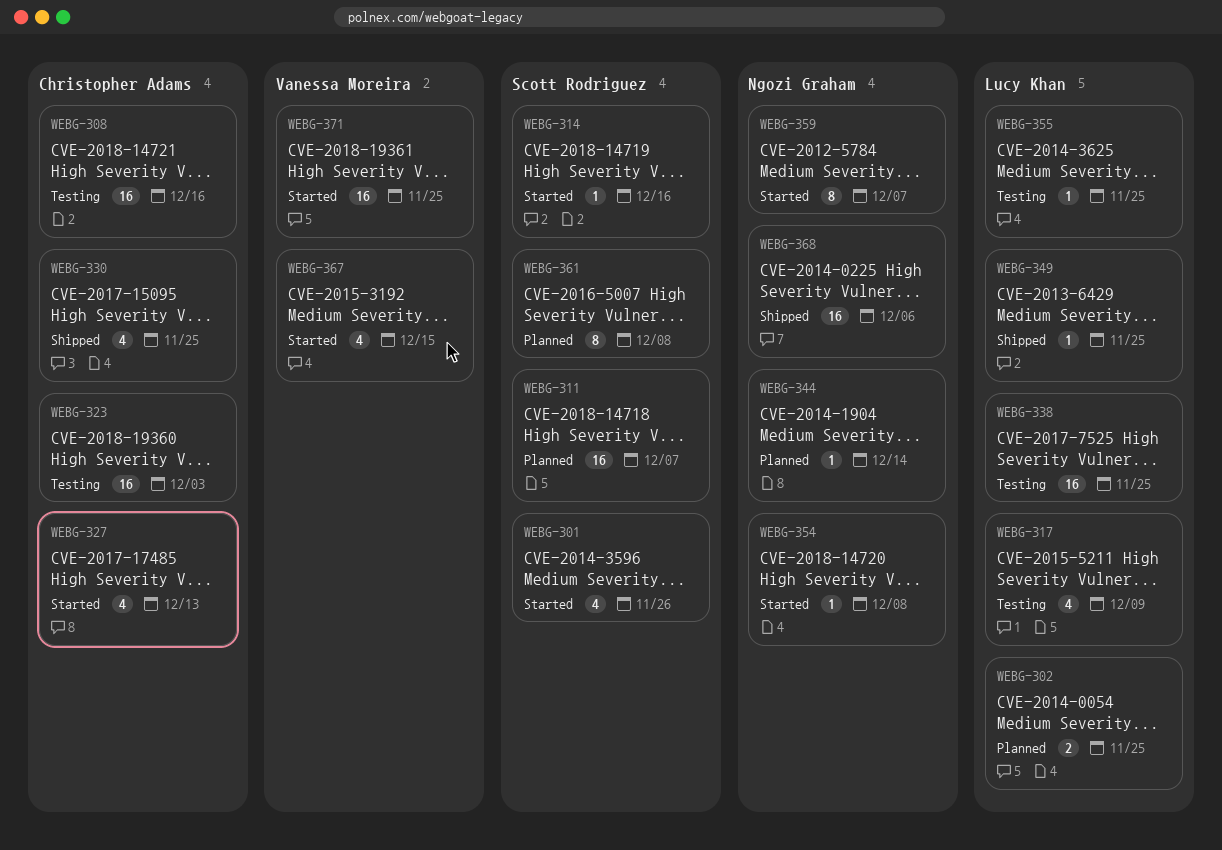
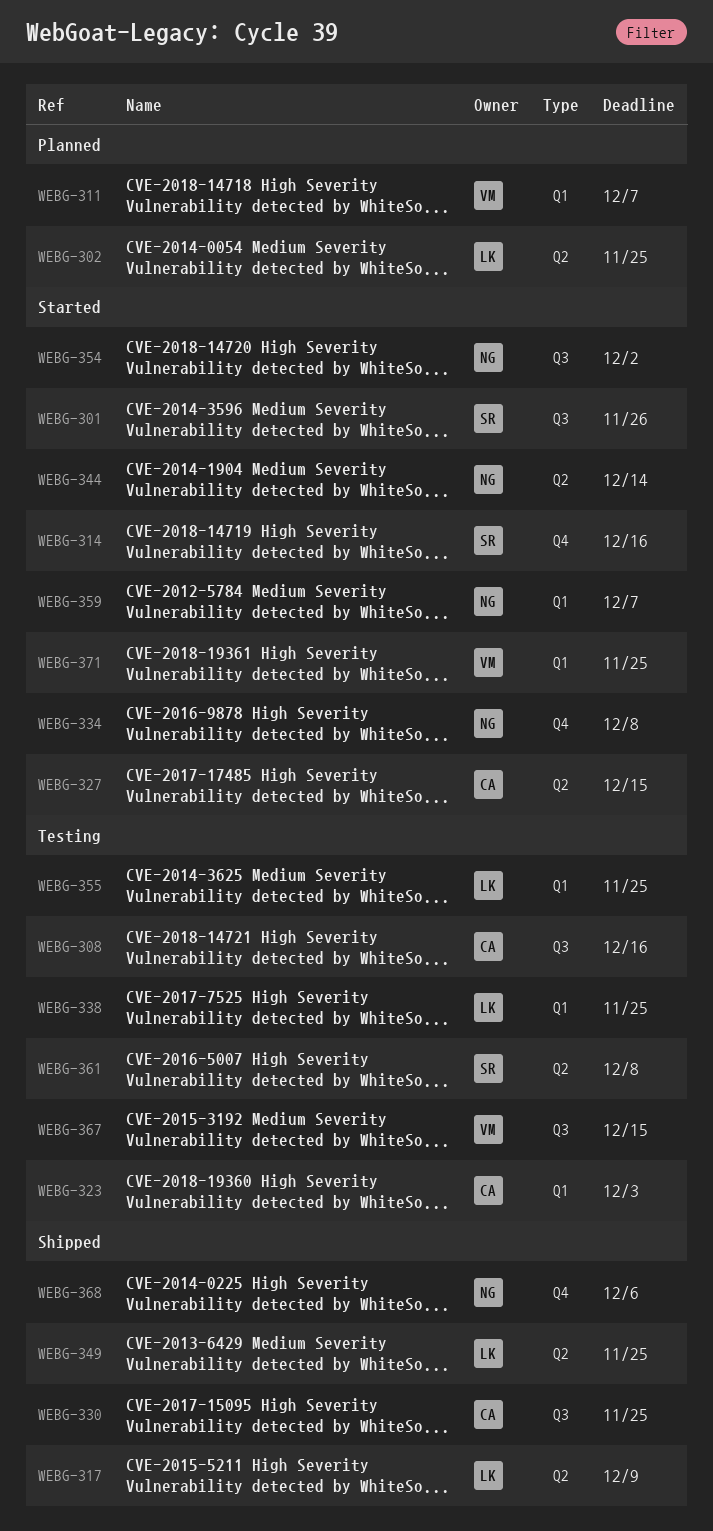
WEBG-311, owner: Scott Rodriguez -> Vanessa Moreira
WEBG-317, status: Testing -> Shipped
WEBG-327, due: Dec 13 -> Dec 15
WEBG-334: none -> present
WEBG-344, status: Planned -> Started
WEBG-354, due: Dec 8 -> Dec 2
WEBG-361, status: Planned -> Testing
WEBG-367, status: Started -> Testing

